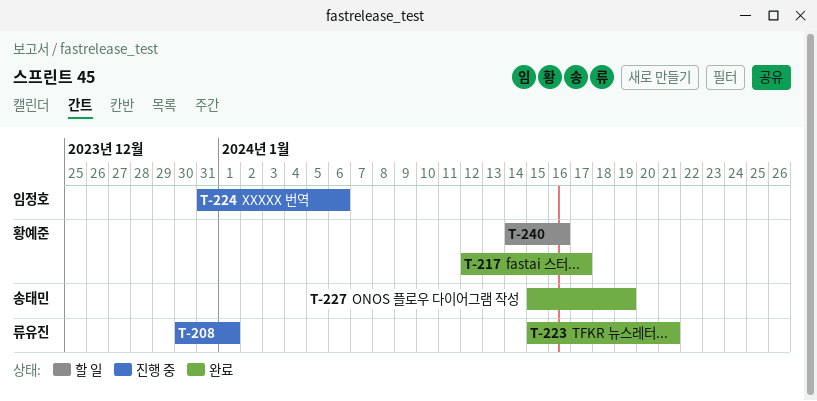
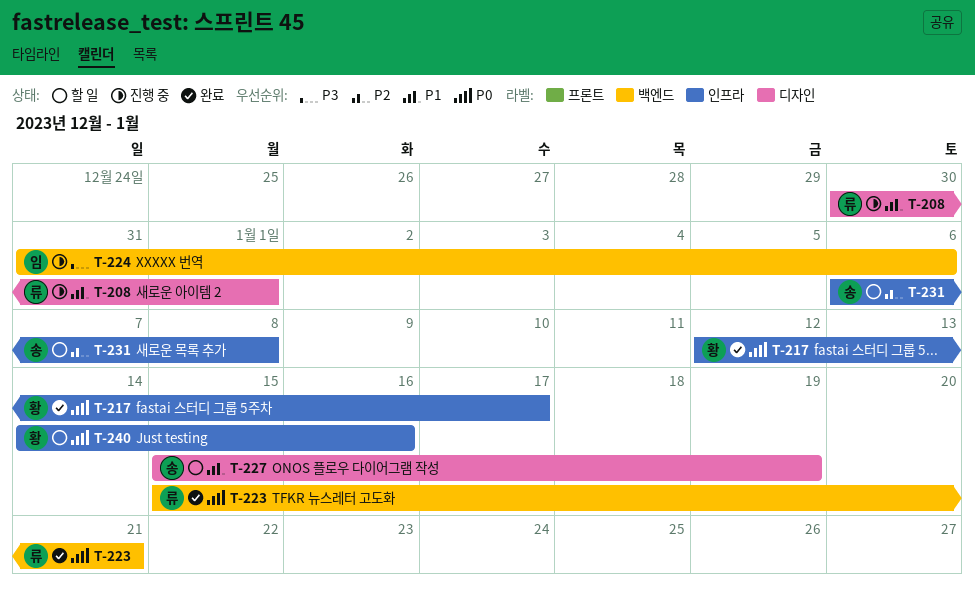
T-227, status: 완료 -> 할 일
T-231: none -> present

